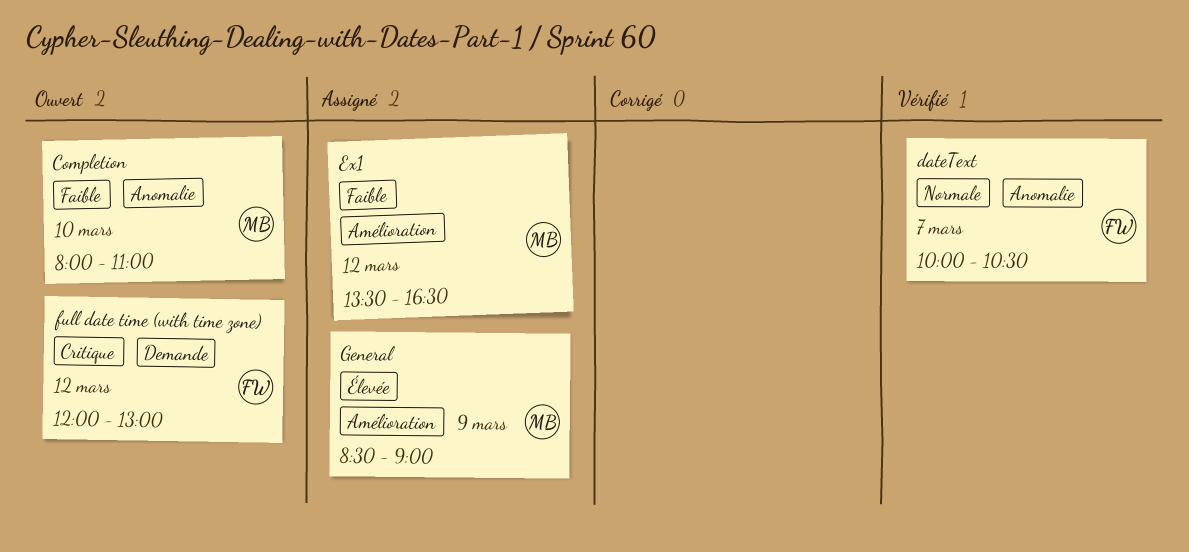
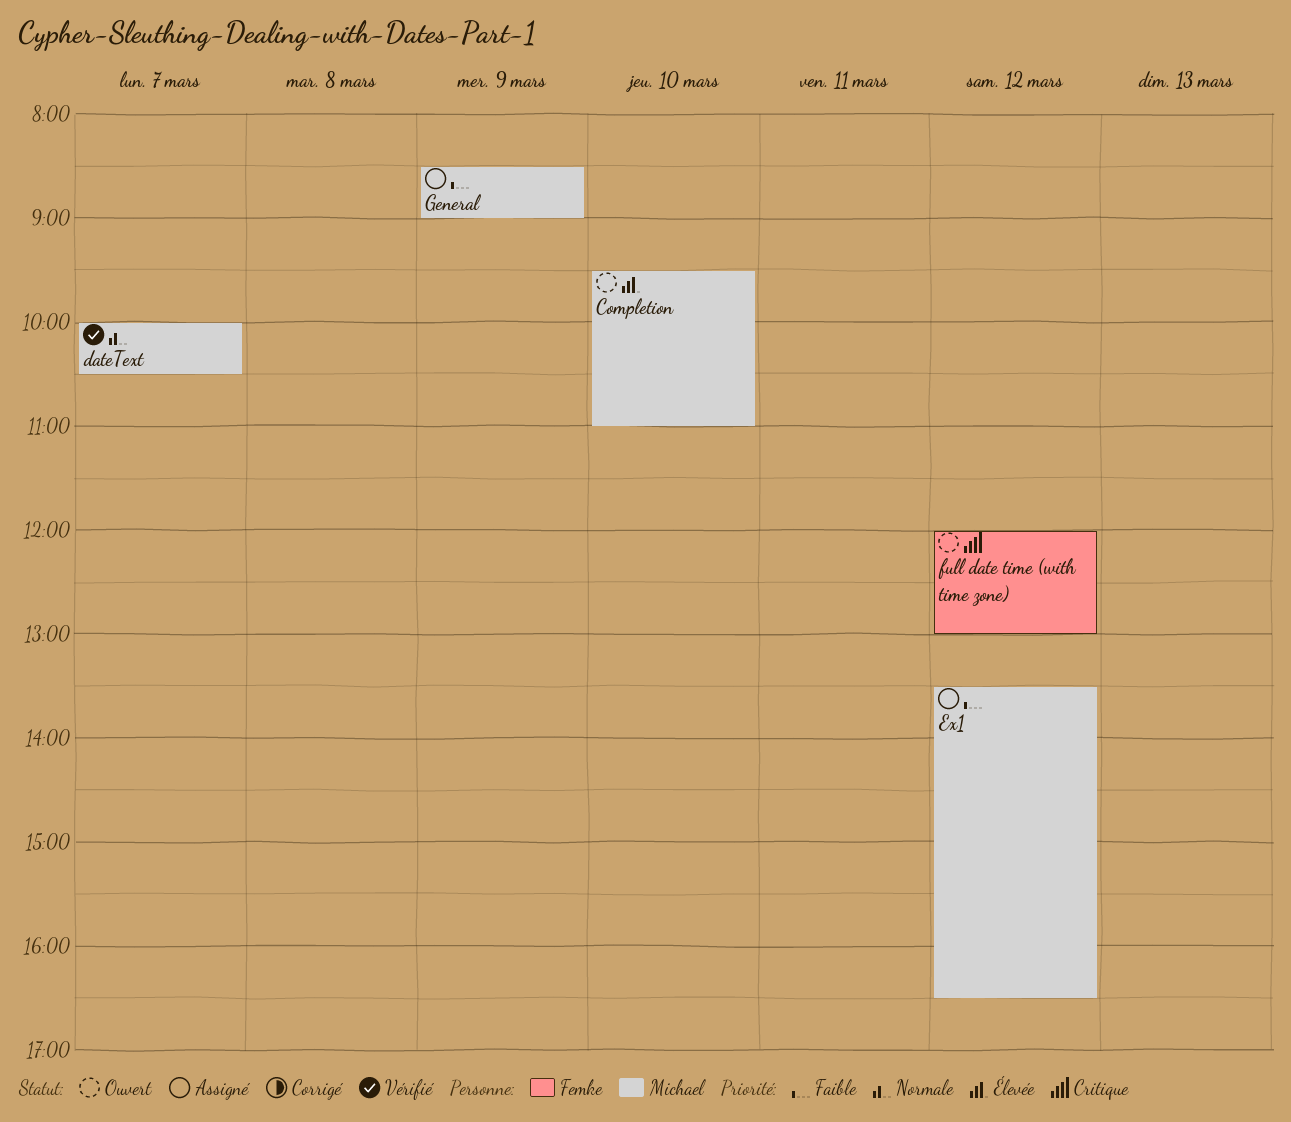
Completion, priority: Faible -> Élevée
Completion, begins: 08:00 -> 09:30
dateText, owner: Femke -> Michael
General, priority: Élevée -> Faible

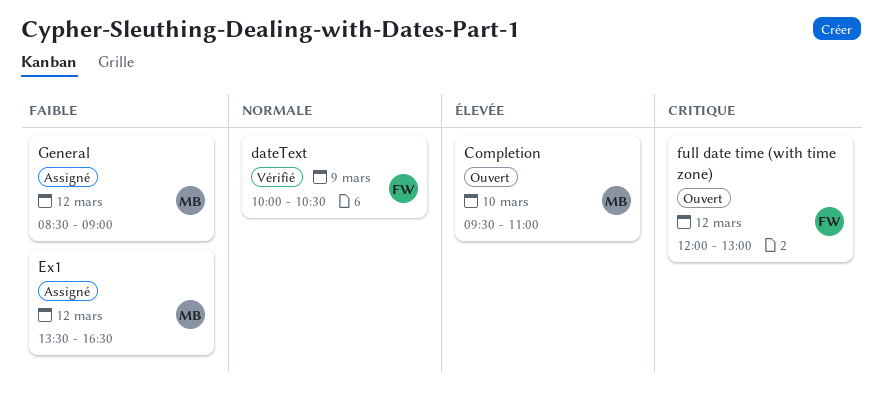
dateText, owner: Michael -> Femke
dateText, day: Mar 7 -> Mar 9
General, day: Mar 9 -> Mar 12

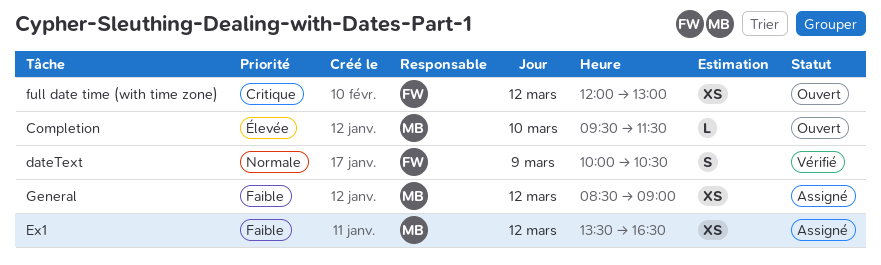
Completion, ends: 11:00 -> 11:30

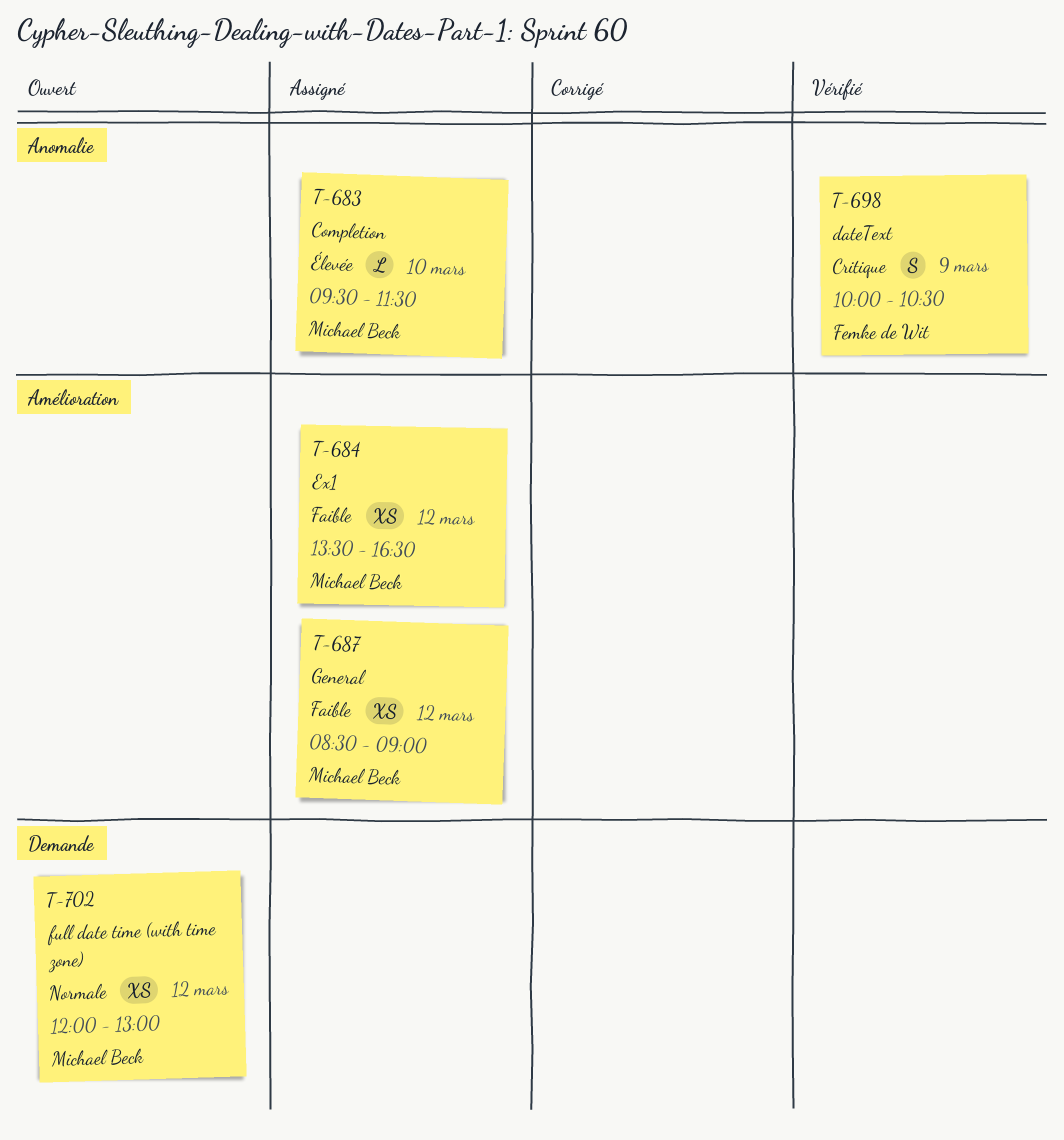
Completion, status: Ouvert -> Assigné
dateText, priority: Normale -> Critique
full date time (with time zone), owner: Femke de Wit -> Michael Beck
full date time (with time zone), priority: Critique -> Normale

